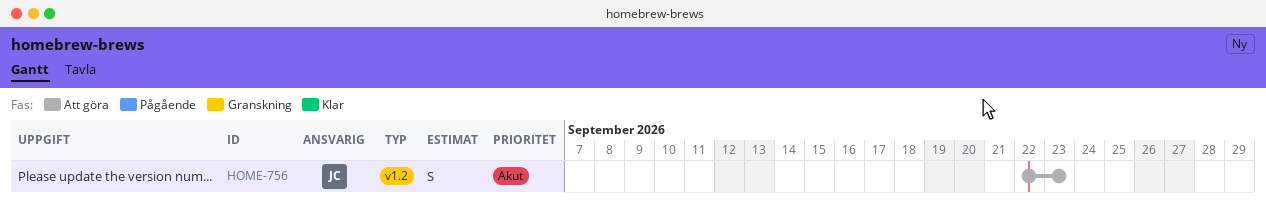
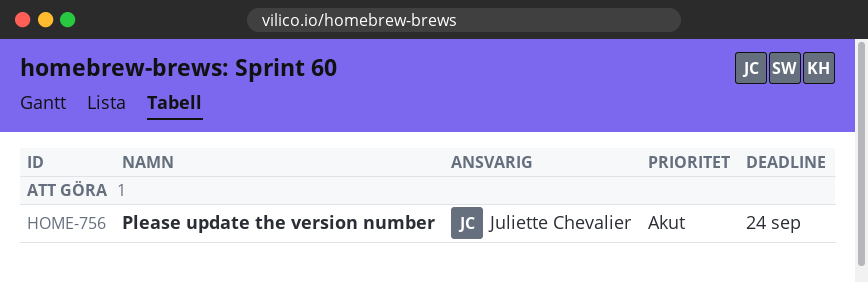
HOME-756, due: Sep 23 -> Sep 24

